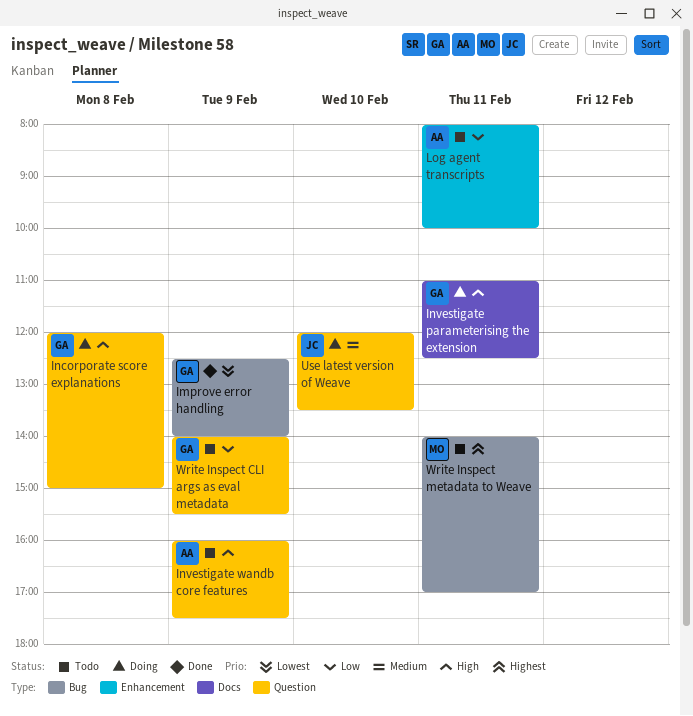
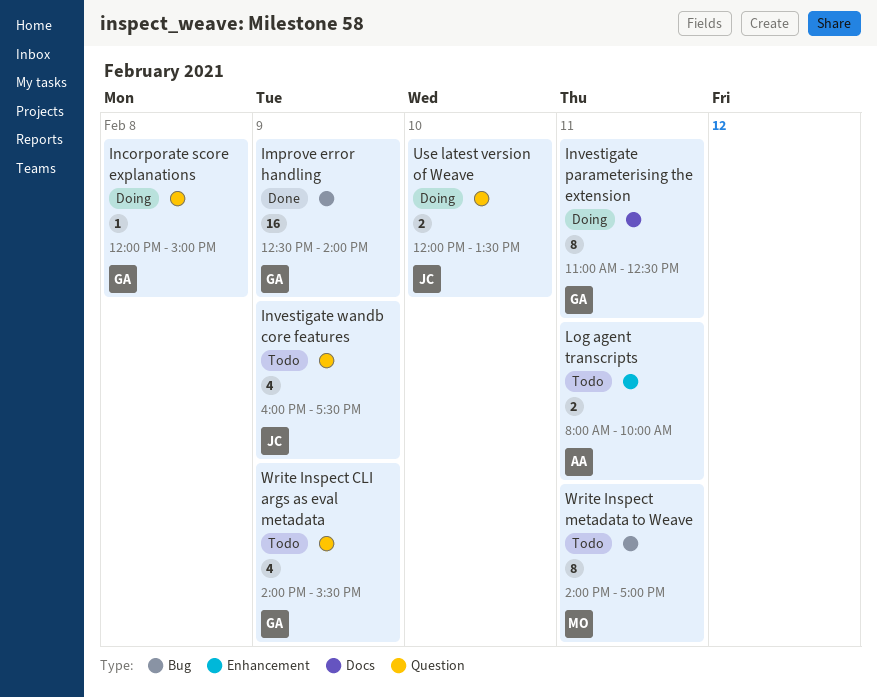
Investigate wandb core features, owner: AA -> JC

